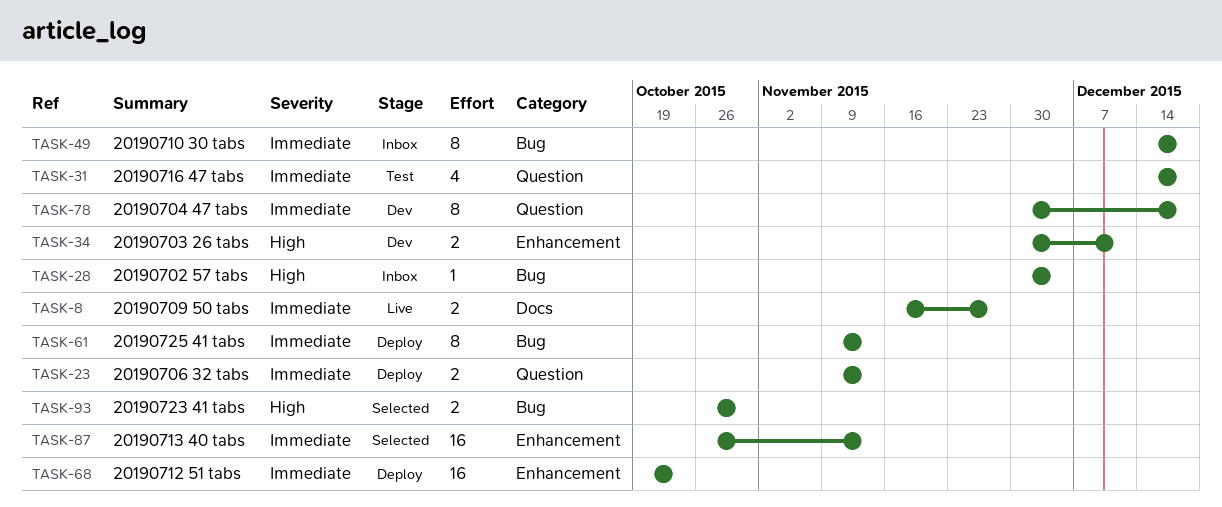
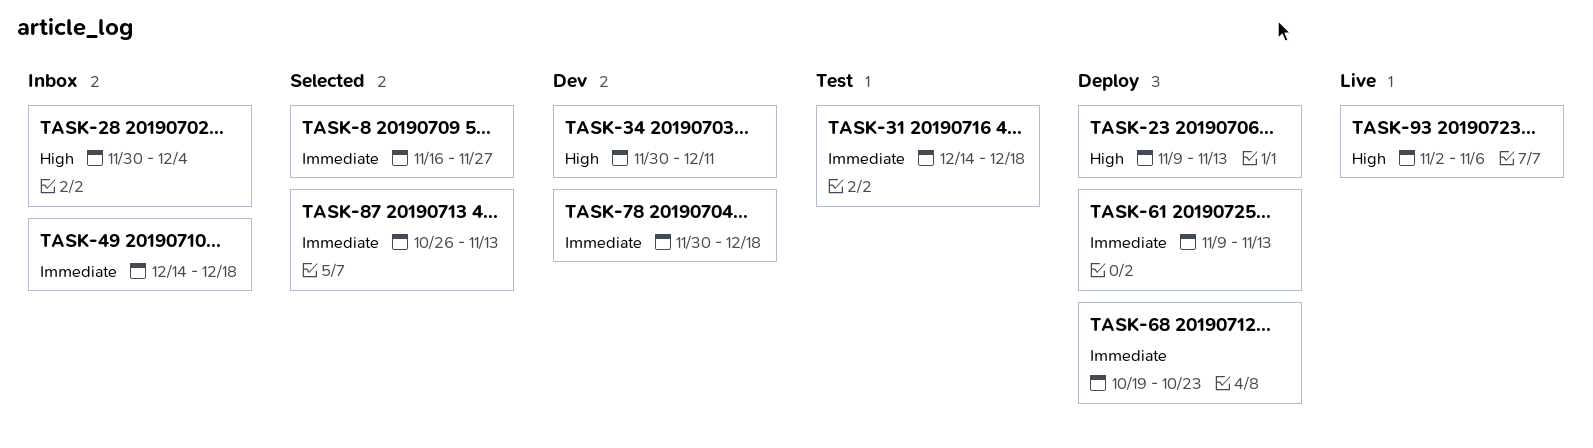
TASK-8, status: Live -> Selected
TASK-23, priority: Immediate -> High
TASK-93, status: Selected -> Live
TASK-93, start: Oct 26 -> Nov 2
TASK-93, due: Oct 30 -> Nov 6

